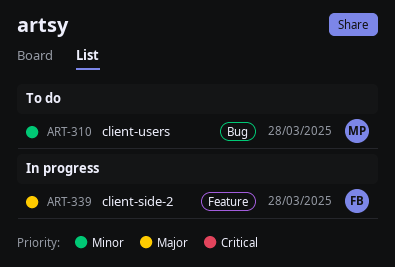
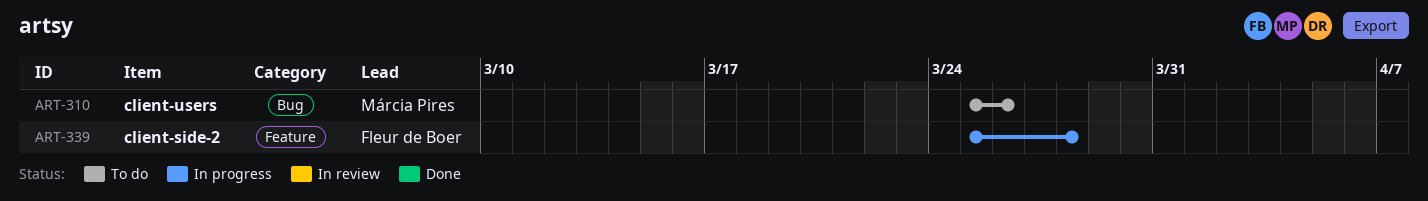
ART-310, due: Mar 28 -> Mar 26

